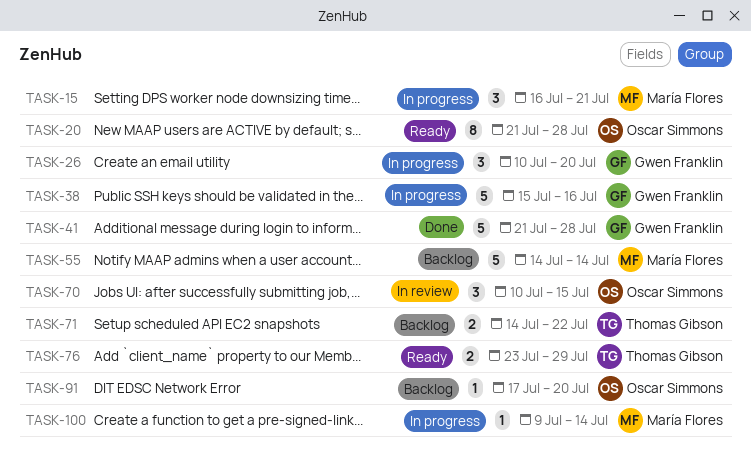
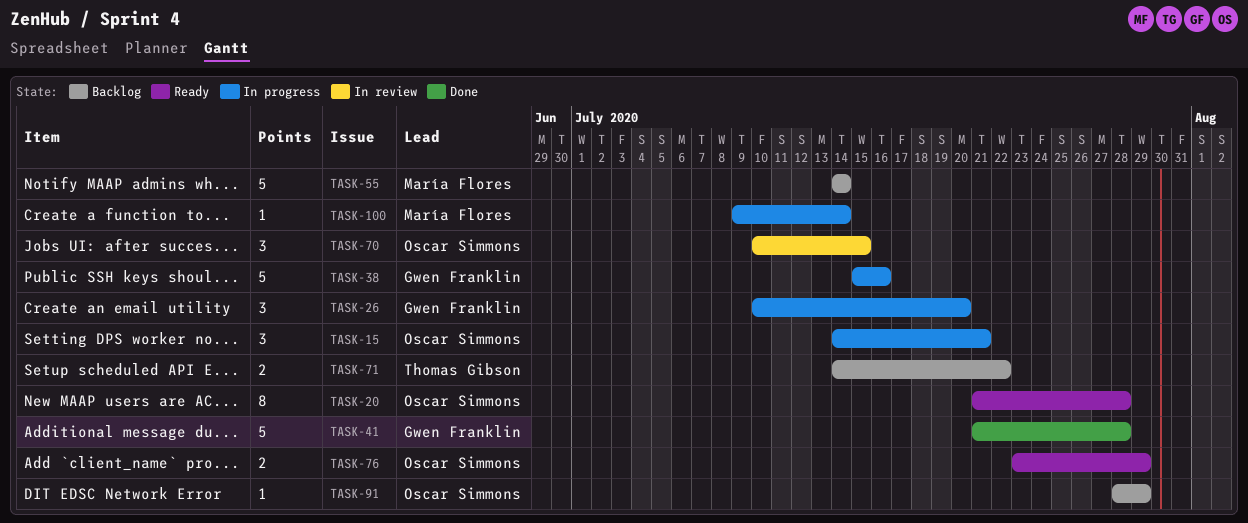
TASK-15, owner: María Flores -> Oscar Simmons
TASK-15, start: Jul 16 -> Jul 14
TASK-76, owner: Thomas Gibson -> Oscar Simmons
TASK-91, start: Jul 17 -> Jul 28
TASK-91, due: Jul 20 -> Jul 29

